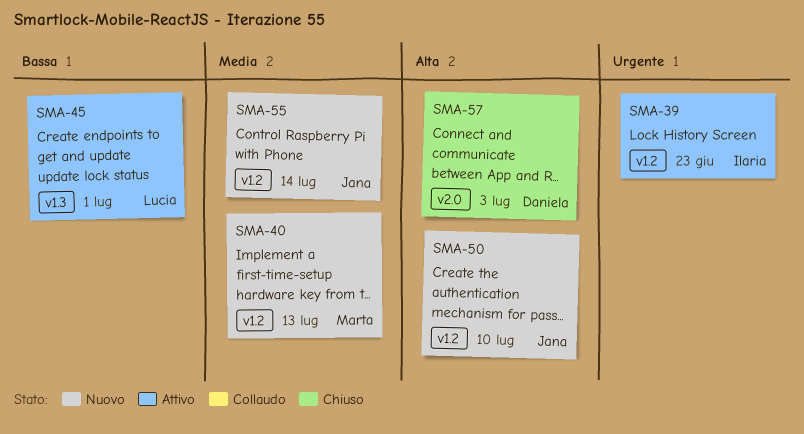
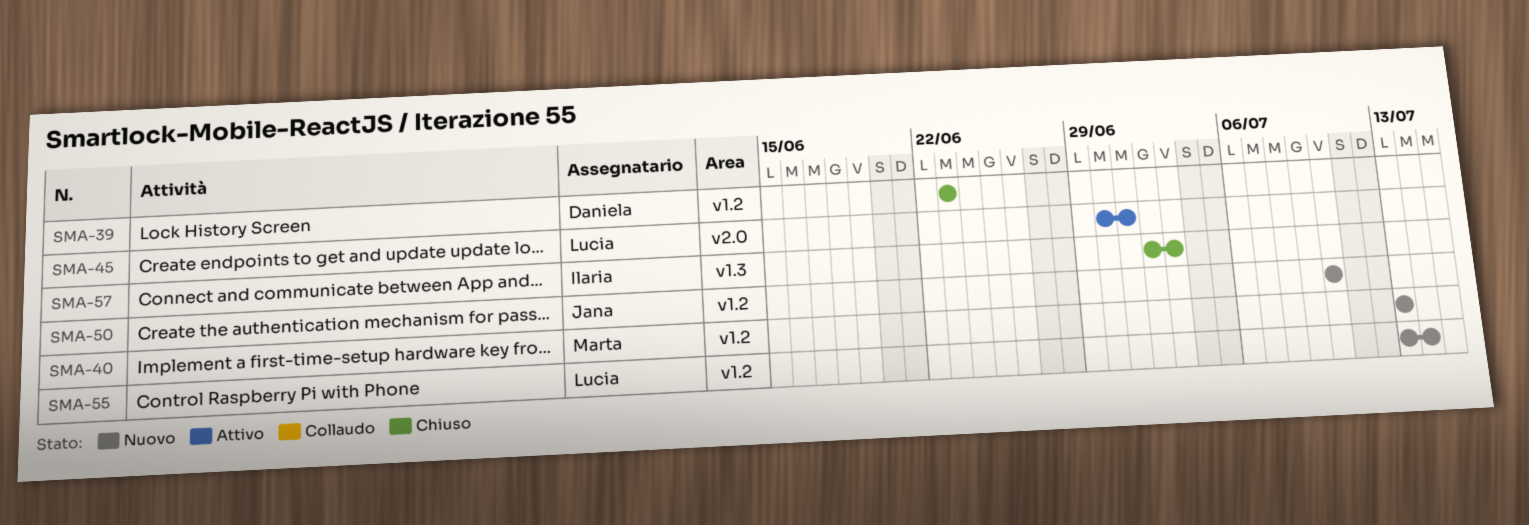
SMA-39, status: Attivo -> Chiuso
SMA-39, owner: Ilaria -> Daniela
SMA-45, label: v1.3 -> v2.0
SMA-55, owner: Jana -> Lucia
SMA-57, owner: Daniela -> Ilaria
SMA-57, label: v2.0 -> v1.3

